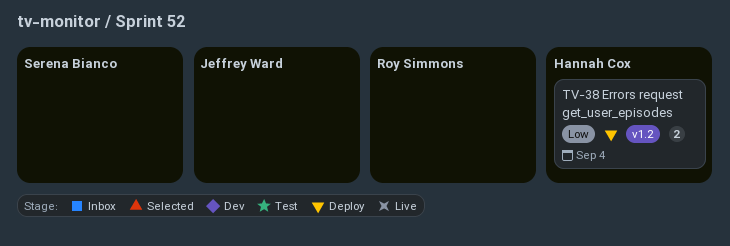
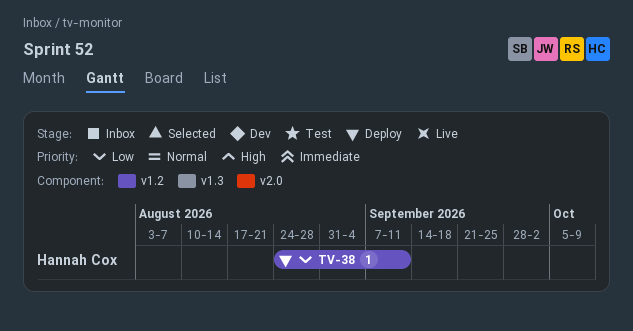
TV-38, estimate: 2 -> 1
TV-38, due: Sep 4 -> Sep 11

